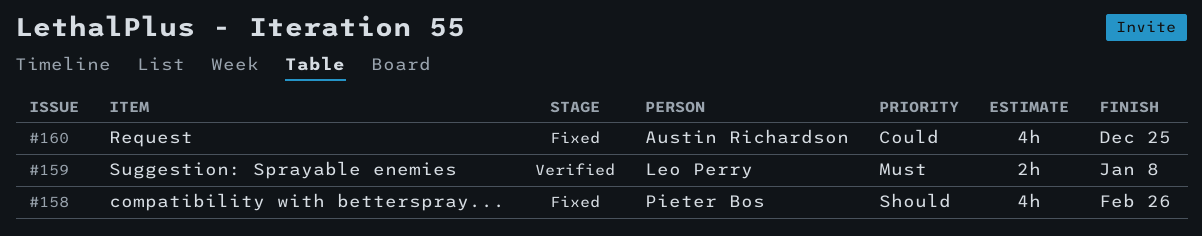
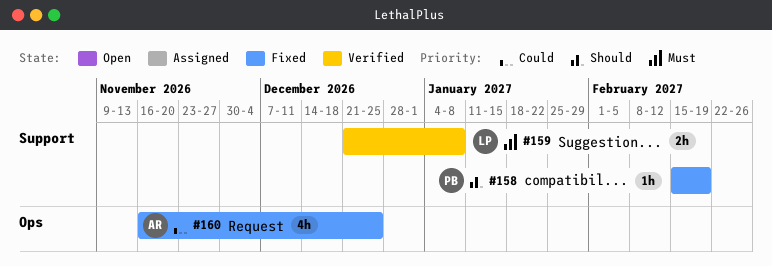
#158, estimate: 4h -> 1h
#158, due: Feb 26 -> Feb 19

